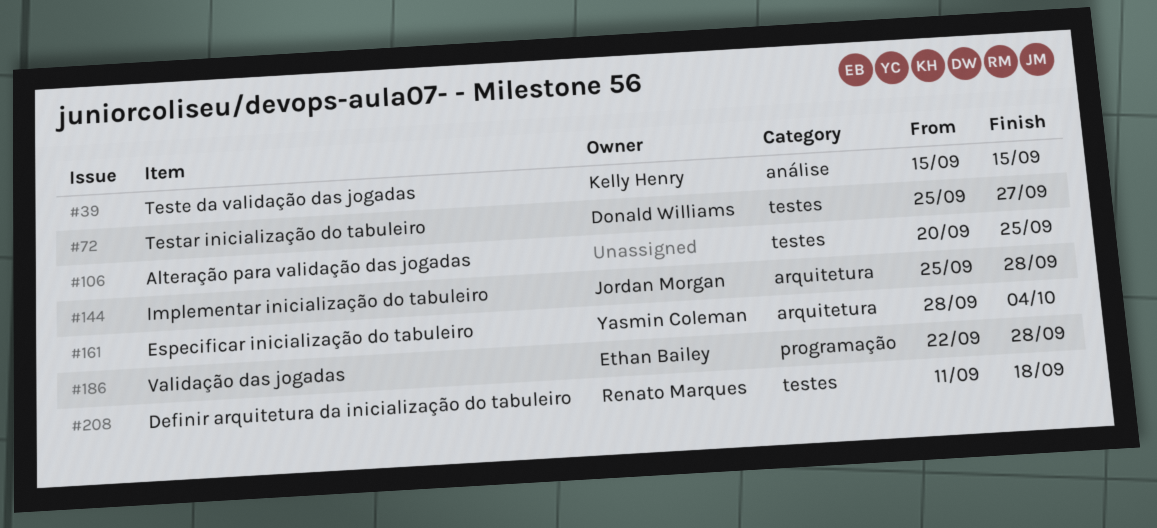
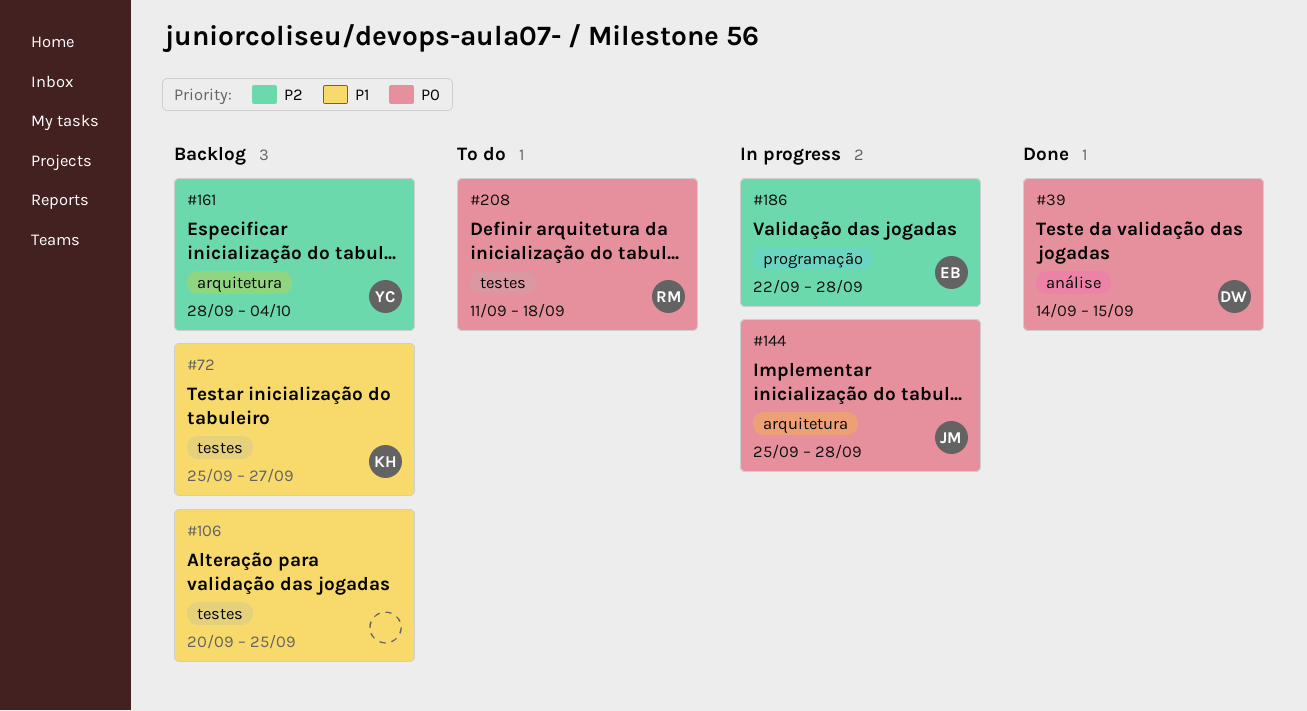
#39, owner: Kelly Henry -> Donald Williams
#39, start: Sep 15 -> Sep 14
#72, owner: Donald Williams -> Kelly Henry

